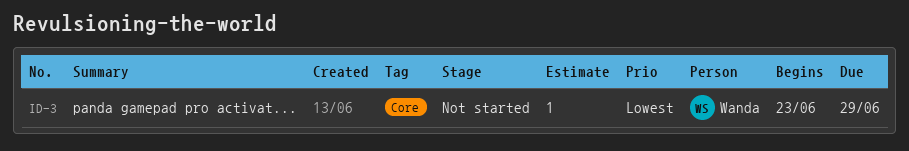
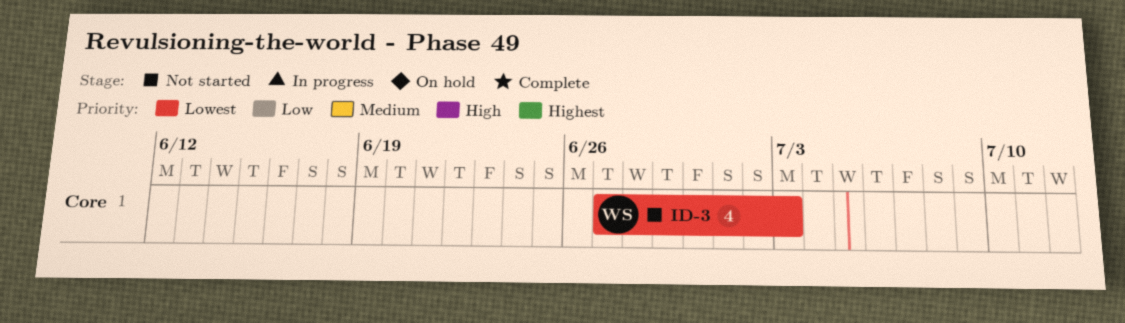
ID-3, estimate: 1 -> 4
ID-3, start: Jun 23 -> Jun 27
ID-3, due: Jun 29 -> Jul 3

